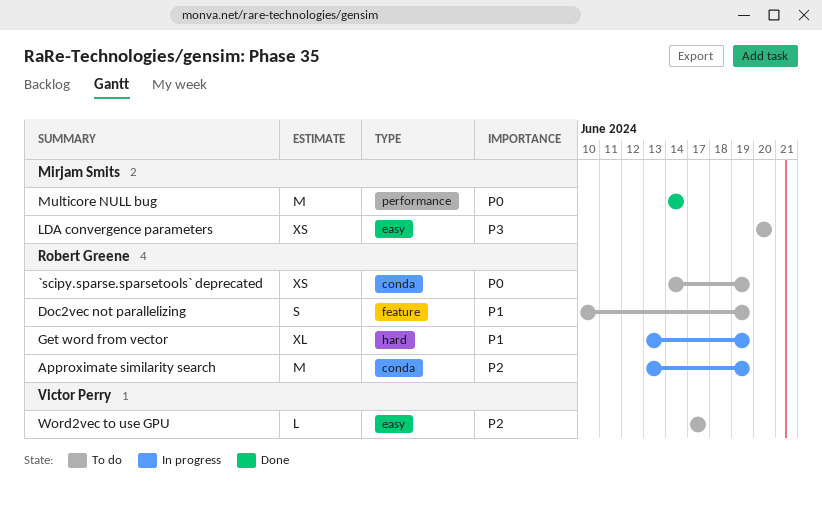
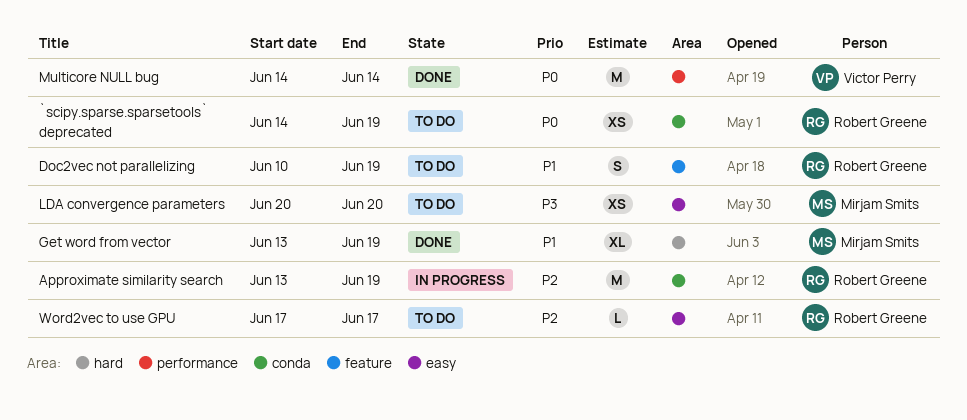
Get word from vector, status: In progress -> Done
Get word from vector, owner: Robert Greene -> Mirjam Smits
Multicore NULL bug, owner: Mirjam Smits -> Victor Perry
Word2vec to use GPU, owner: Victor Perry -> Robert Greene

